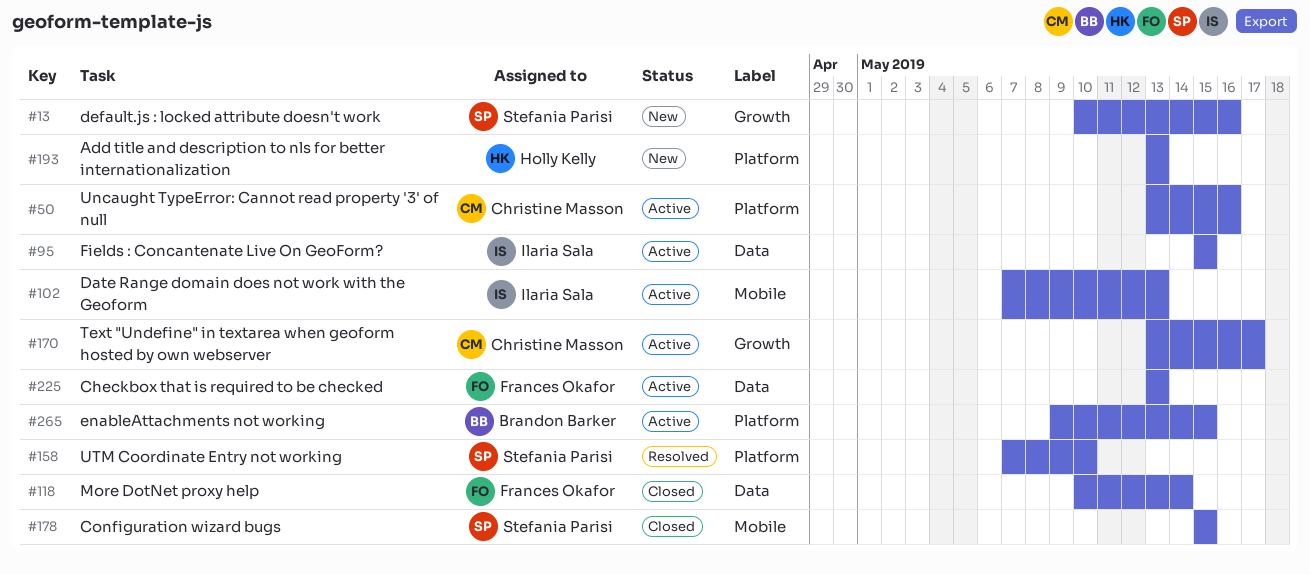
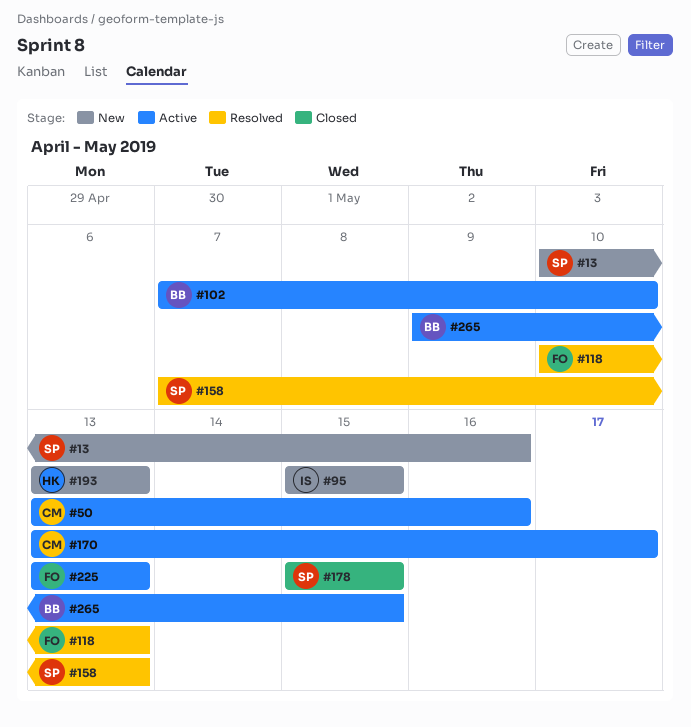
#95, status: Active -> New
#102, owner: Ilaria Sala -> Brandon Barker
#102, due: May 13 -> May 10
#118, status: Closed -> Resolved
#118, due: May 14 -> May 13
#158, due: May 10 -> May 13

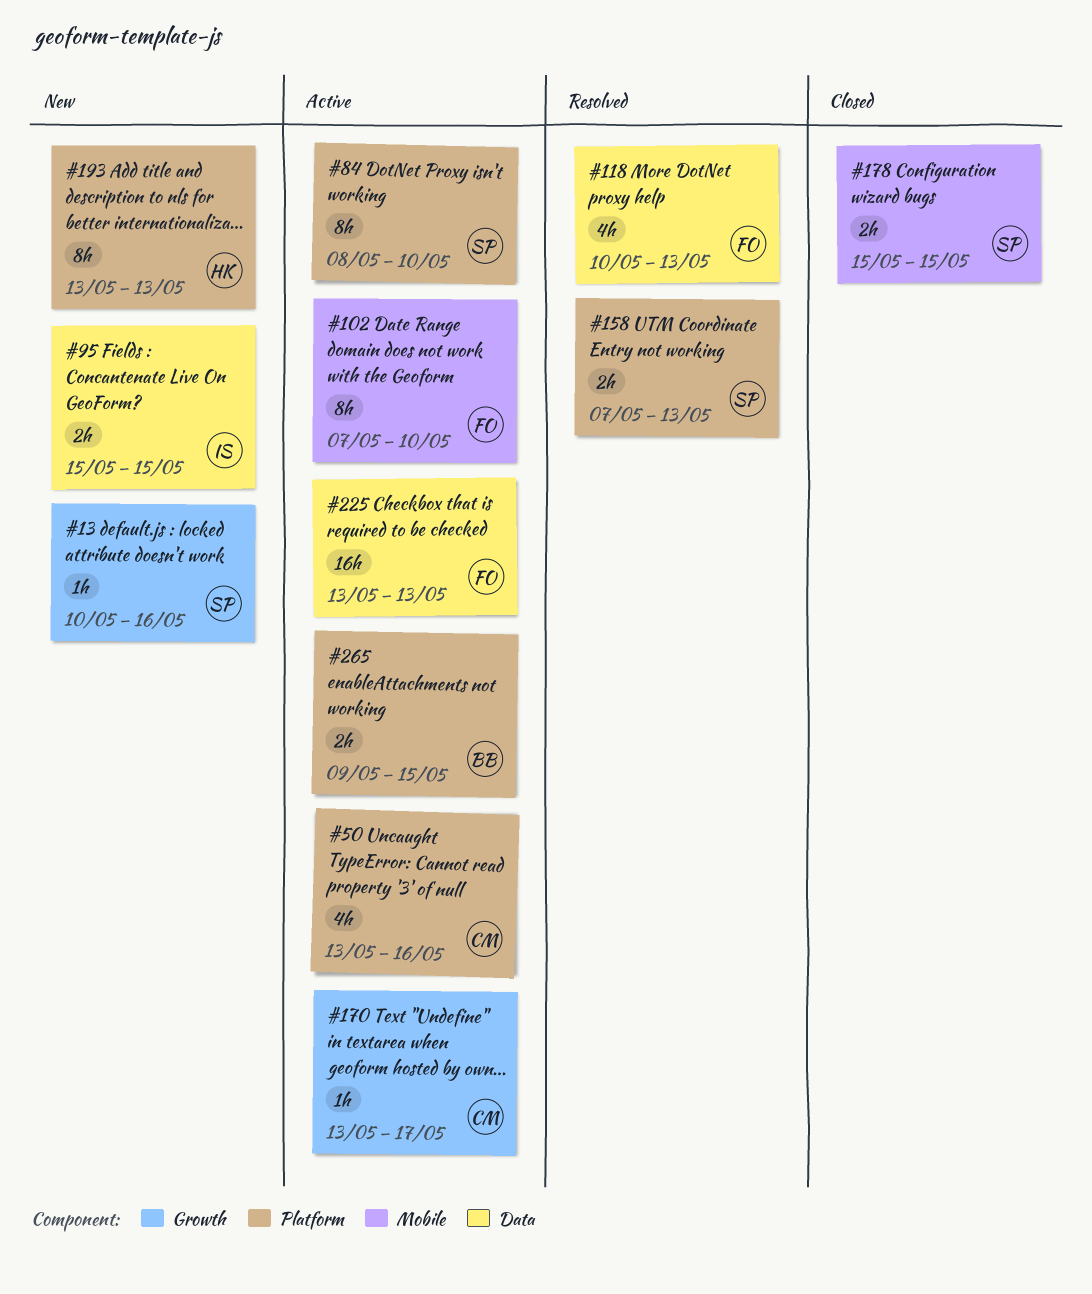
#84: none -> present
#102, owner: BB -> FO

